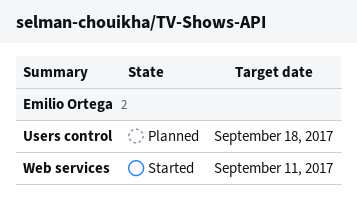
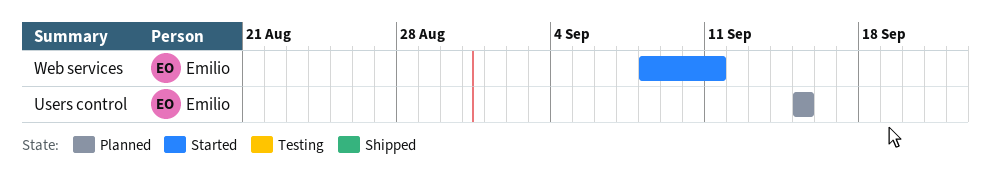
Users control, due: Sep 18 -> Sep 15

